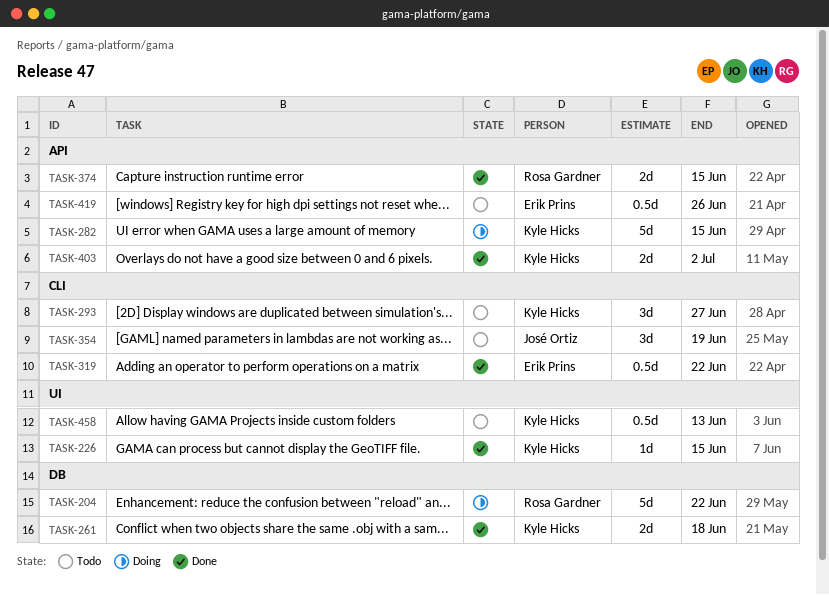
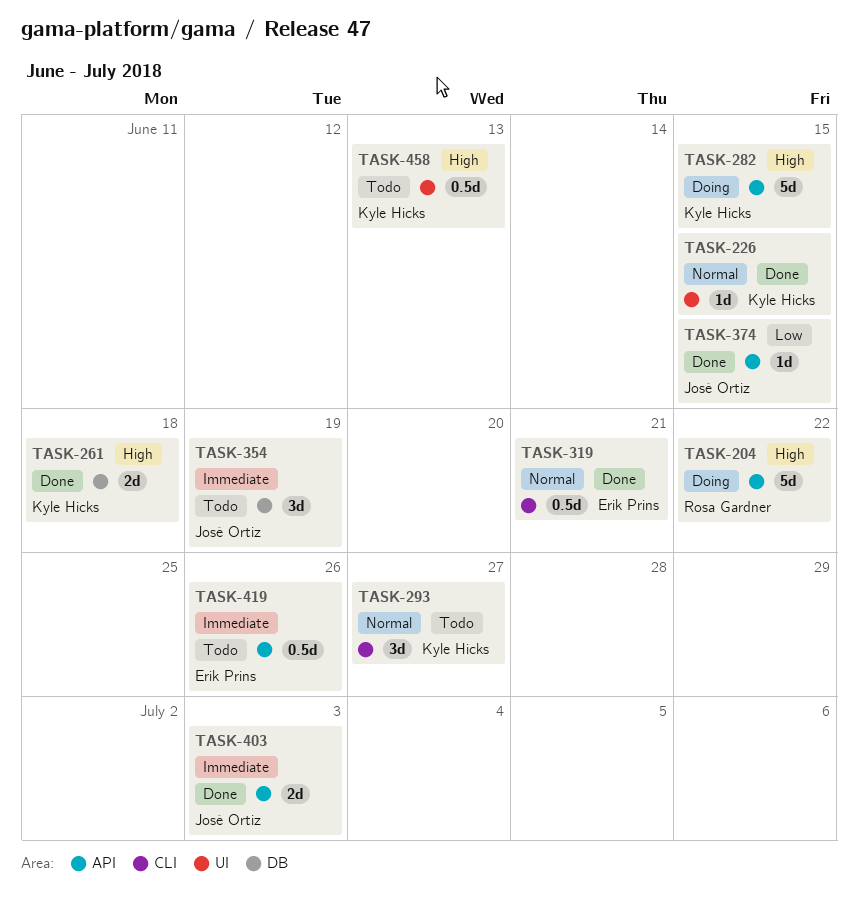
TASK-204, label: DB -> API
TASK-319, due: Jun 22 -> Jun 21
TASK-354, label: CLI -> DB
TASK-374, owner: Rosa Gardner -> José Ortiz
TASK-374, estimate: 2d -> 1d
TASK-403, owner: Kyle Hicks -> José Ortiz
TASK-403, due: Jul 2 -> Jul 3

